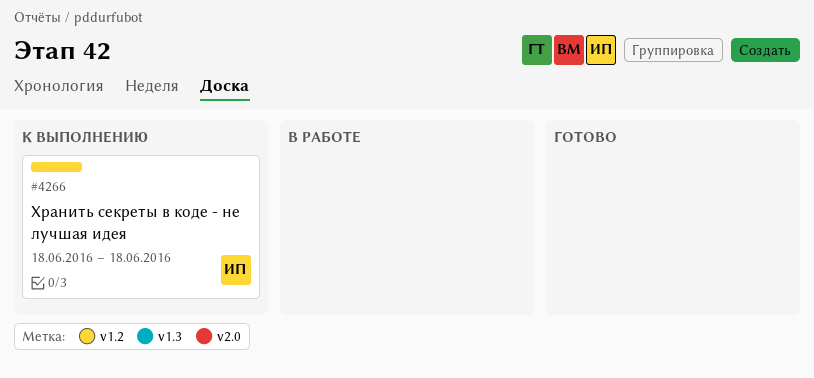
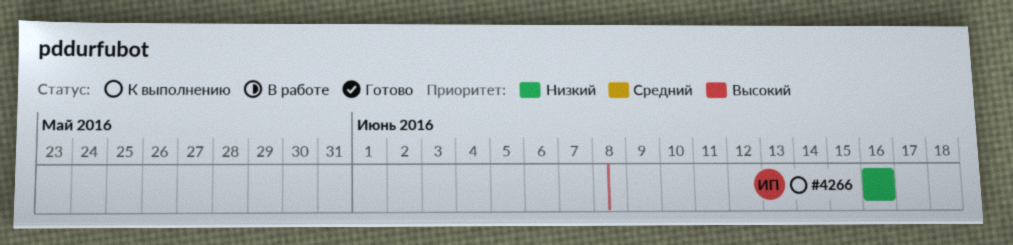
#4266, start: Jun 18 -> Jun 16
#4266, due: Jun 18 -> Jun 16

